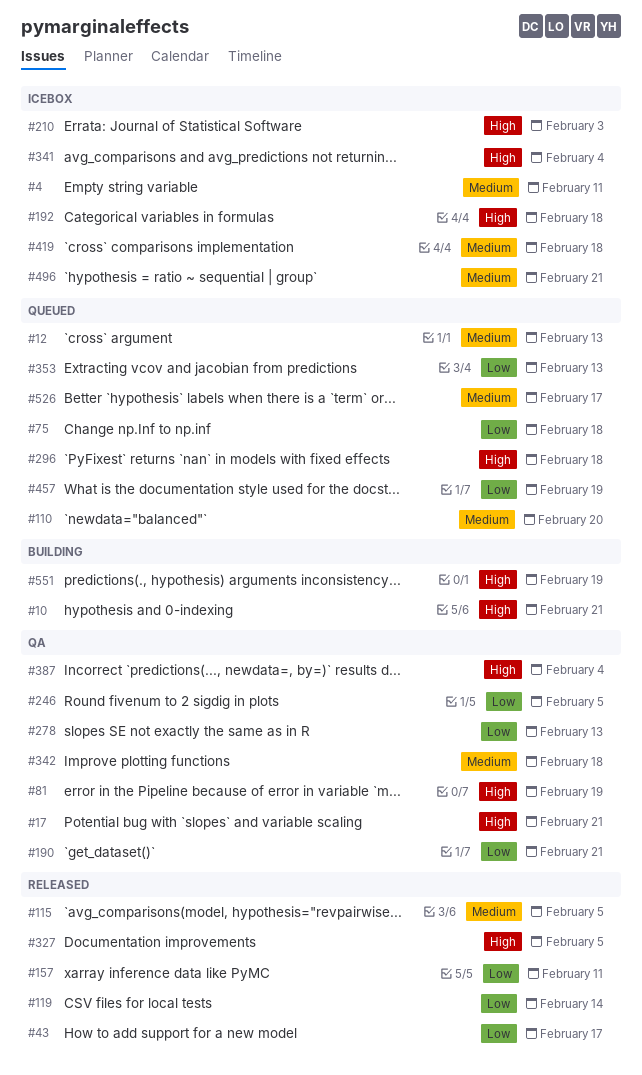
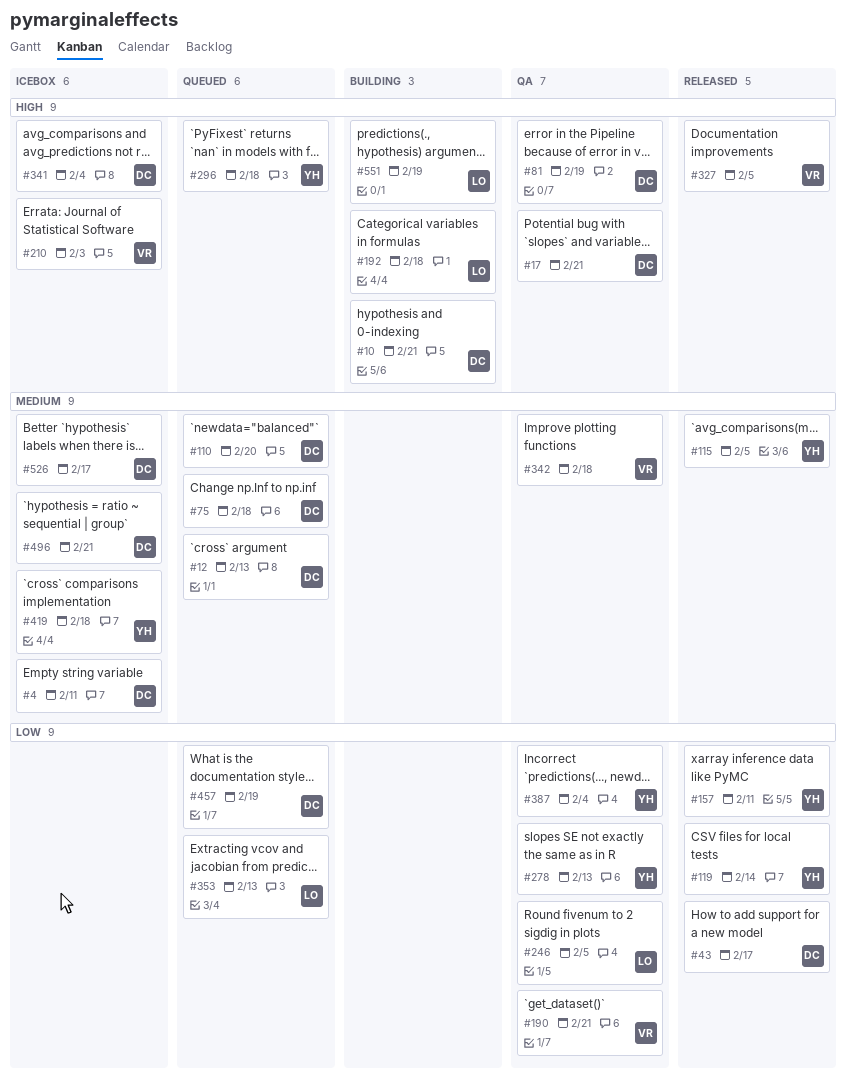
#75, priority: Low -> Medium
#192, status: Icebox -> Building
#387, priority: High -> Low
#526, status: Queued -> Icebox

